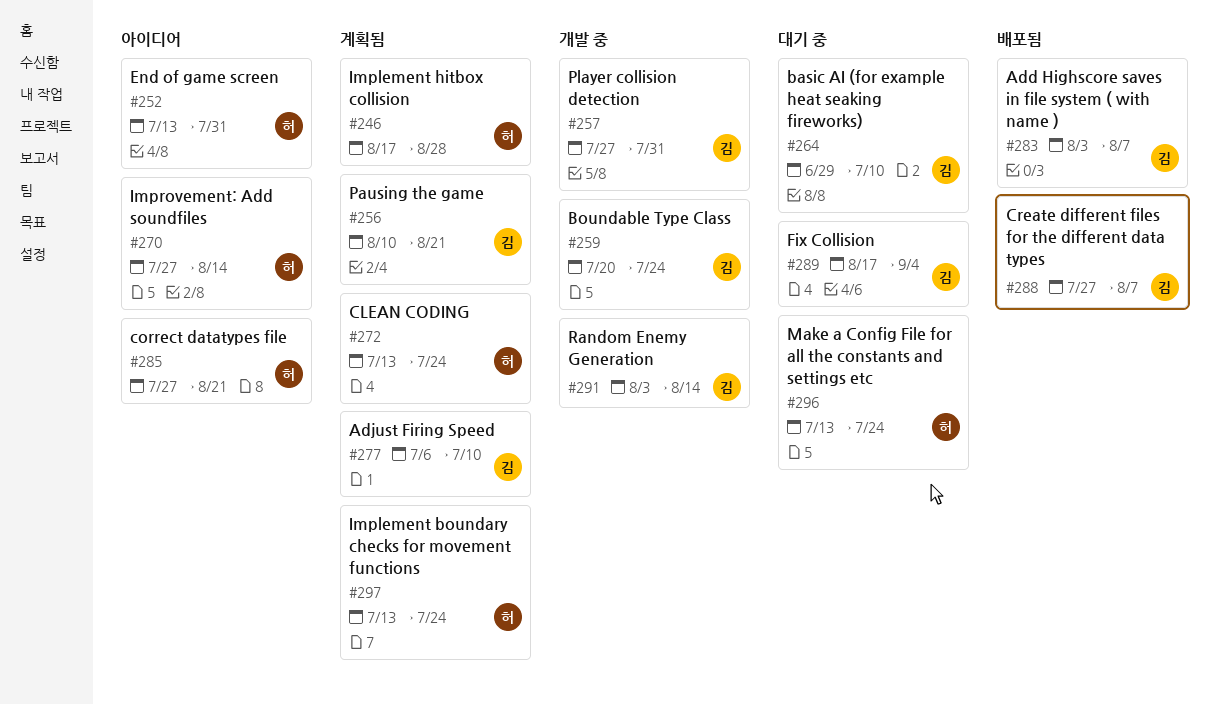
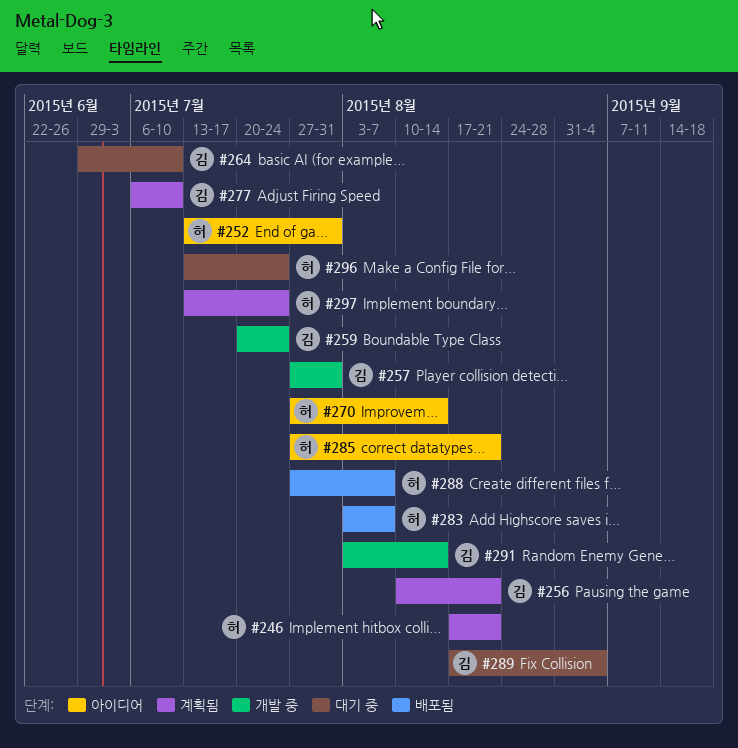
#246, due: Aug 28 -> Aug 21
#272: present -> none
#283, owner: 김 -> 허
#288, owner: 김 -> 허

